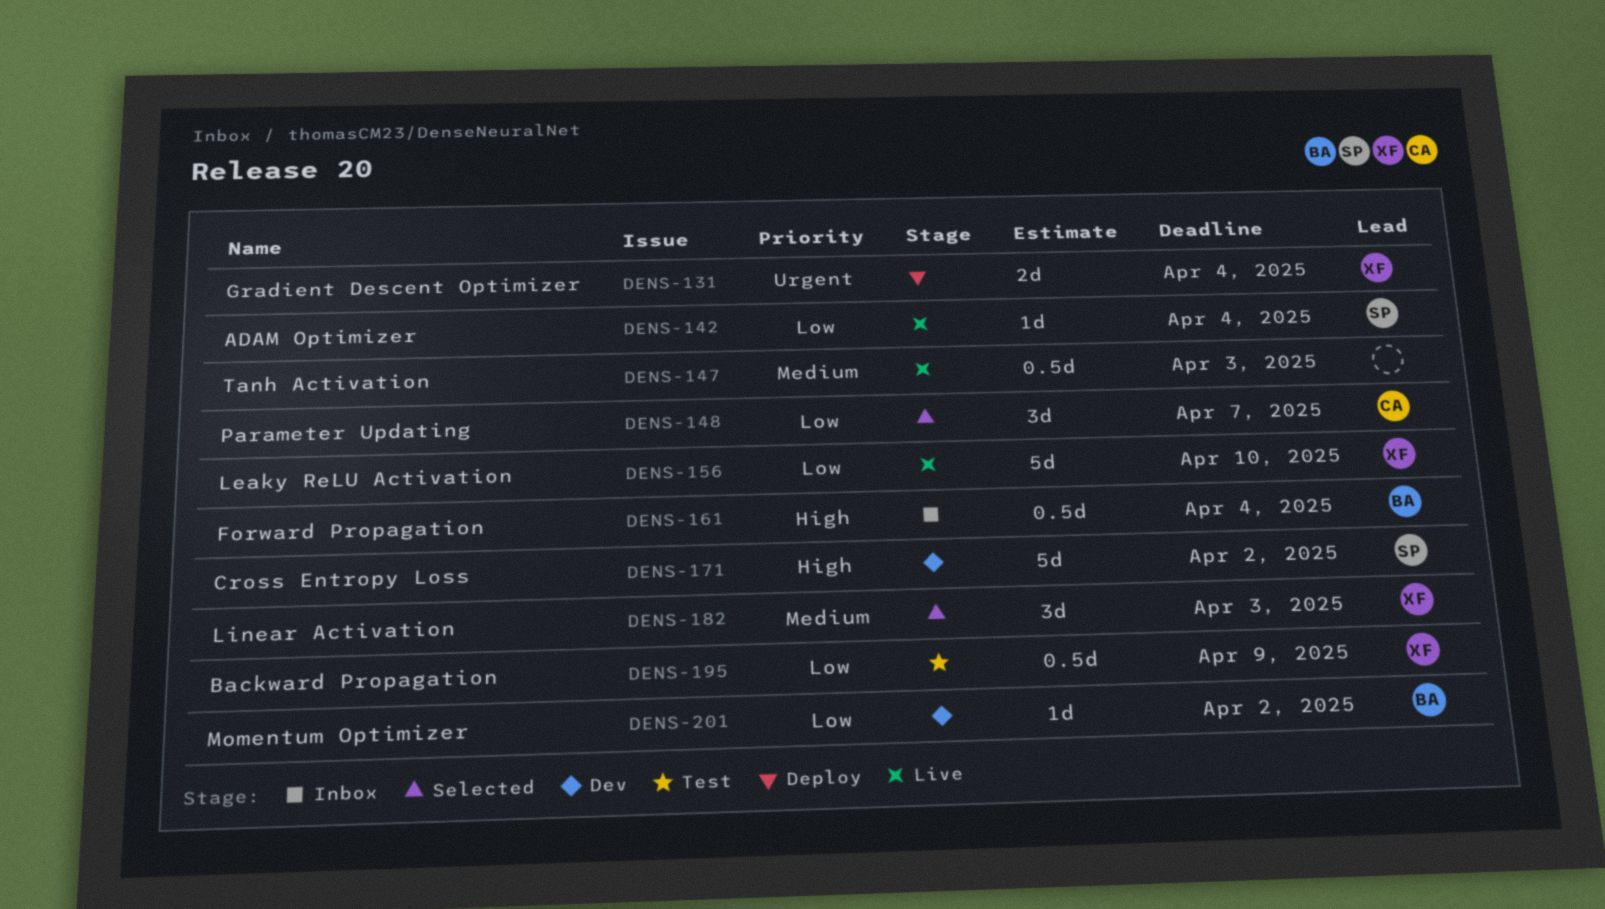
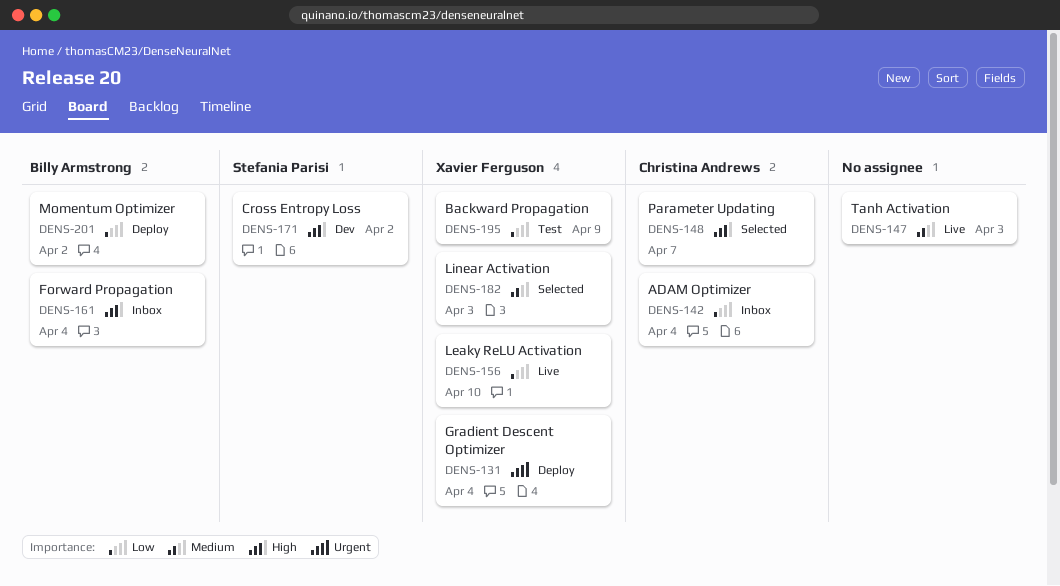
DENS-142, status: Live -> Inbox
DENS-142, owner: Stefania Parisi -> Christina Andrews
DENS-148, priority: Low -> High
DENS-201, status: Dev -> Deploy

